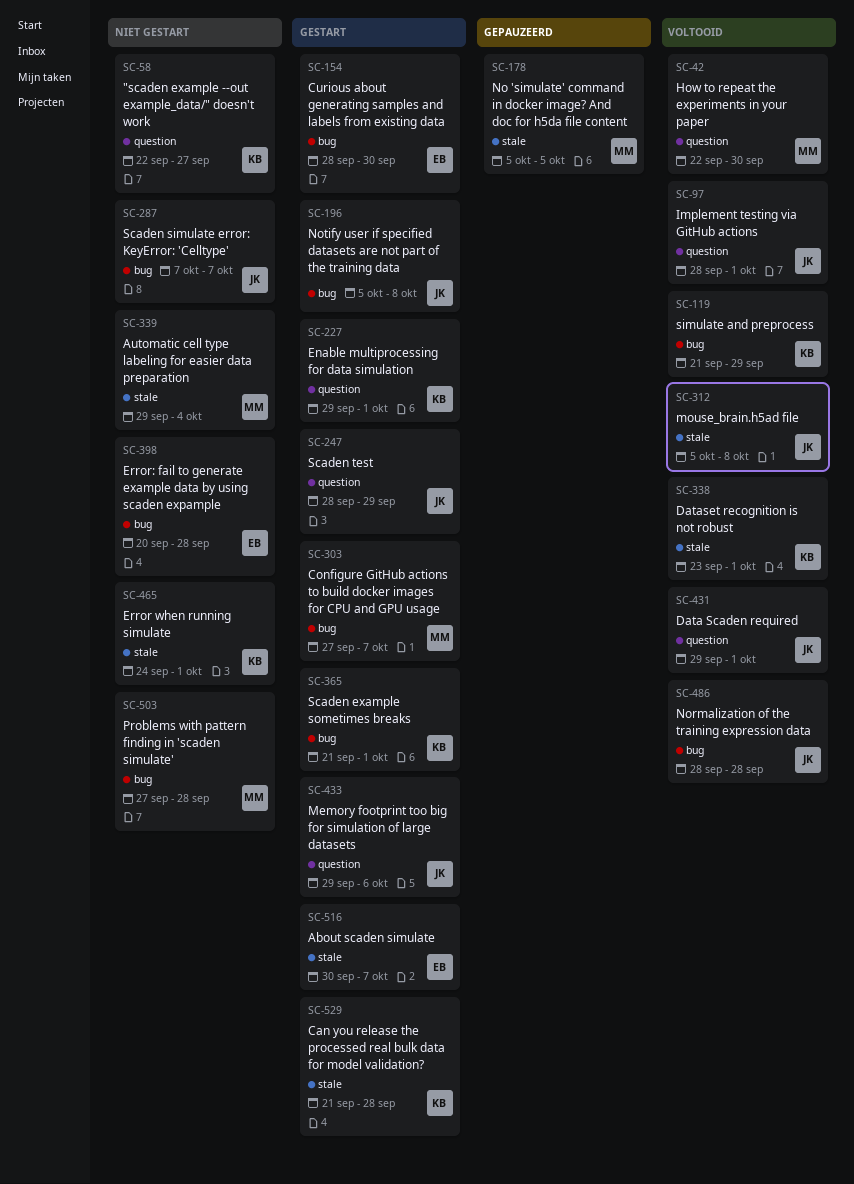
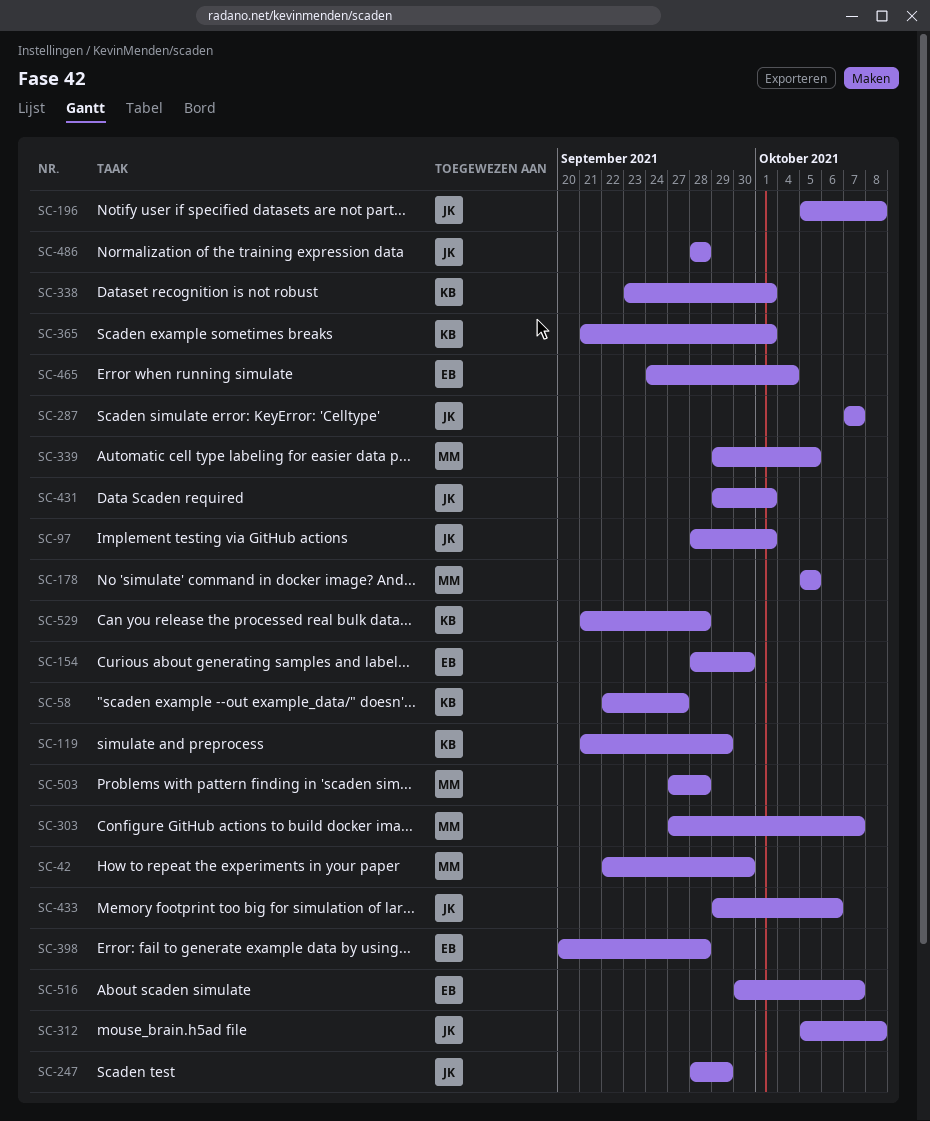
SC-227: present -> none
SC-339, due: Oct 4 -> Oct 5
SC-465, owner: KB -> EB
SC-465, due: Oct 1 -> Oct 4

